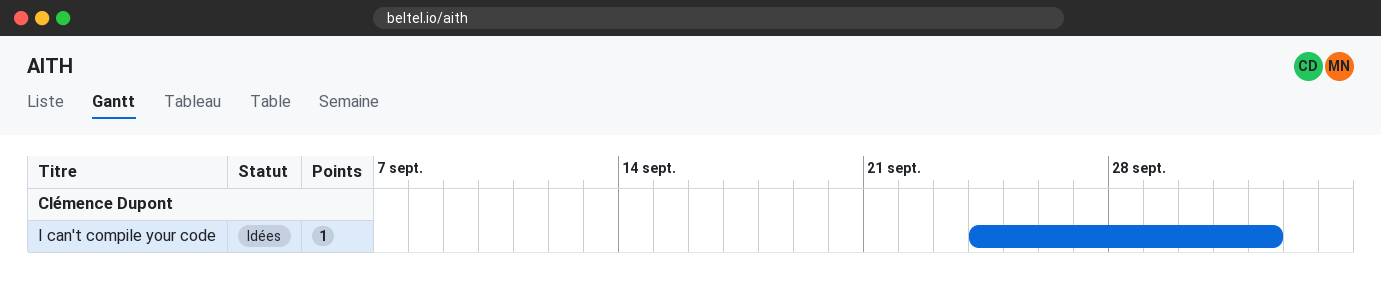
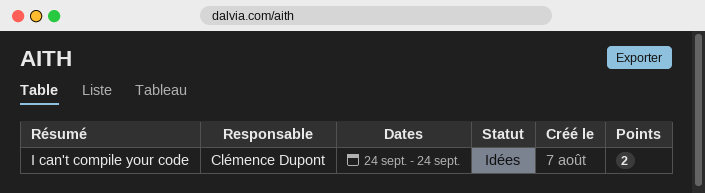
I can't compile your code, estimate: 1 -> 2
I can't compile your code, due: Oct 2 -> Sep 24

